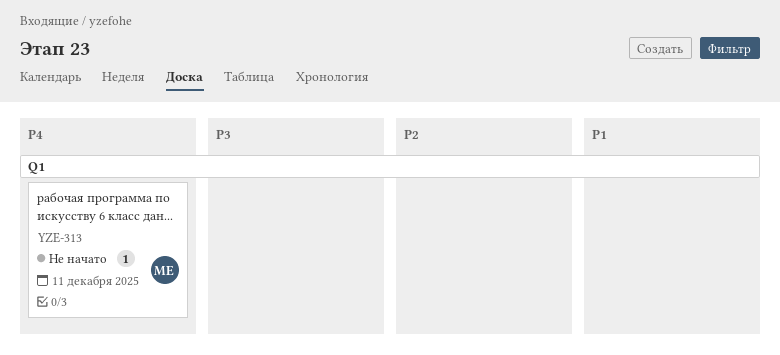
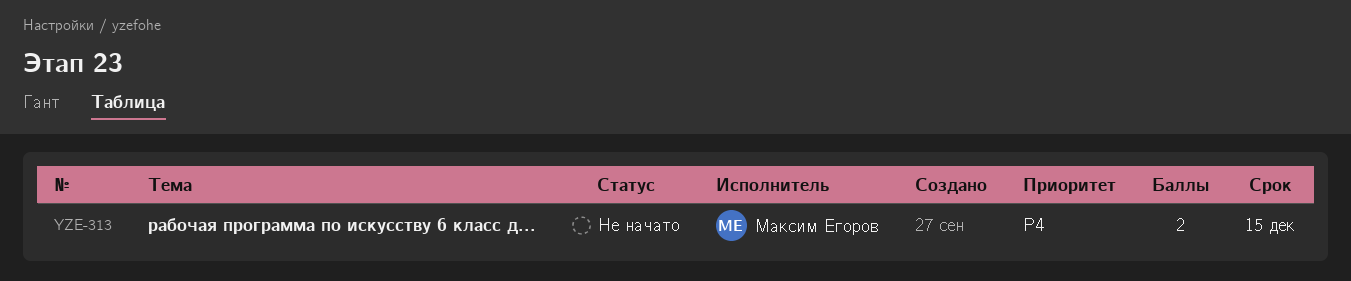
YZE-313, estimate: 1 -> 2
YZE-313, due: Dec 11 -> Dec 15

